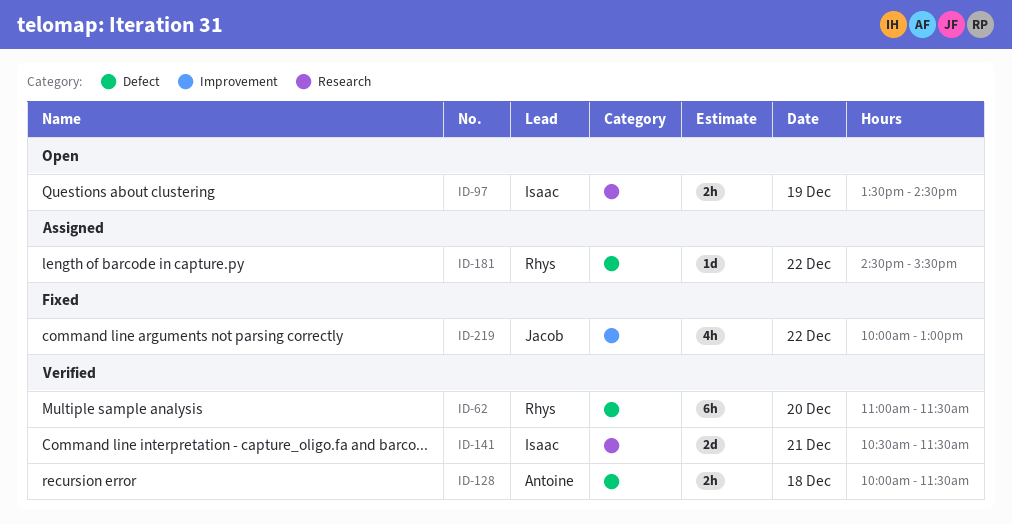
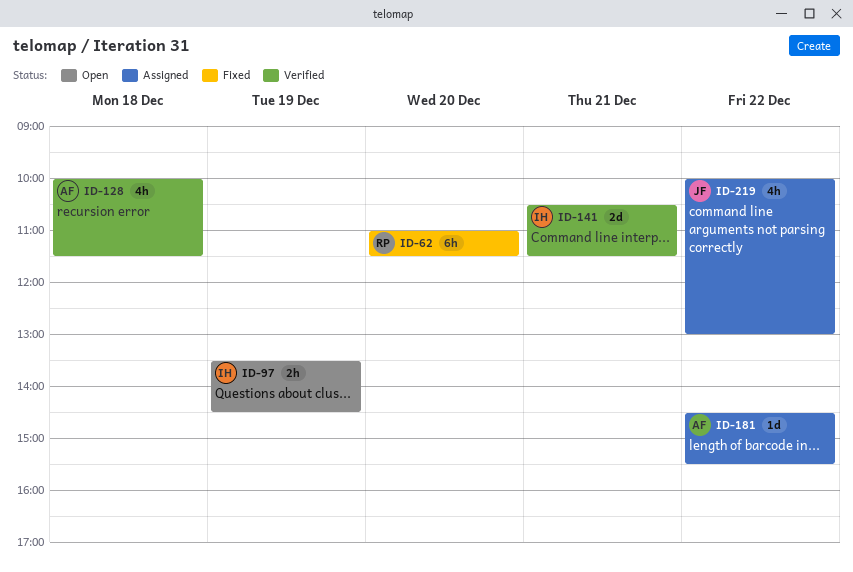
ID-62, status: Verified -> Fixed
ID-128, estimate: 2h -> 4h
ID-181, owner: Rhys -> Antoine
ID-219, status: Fixed -> Assigned

